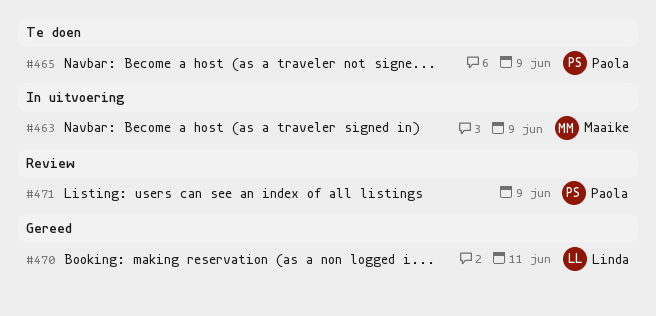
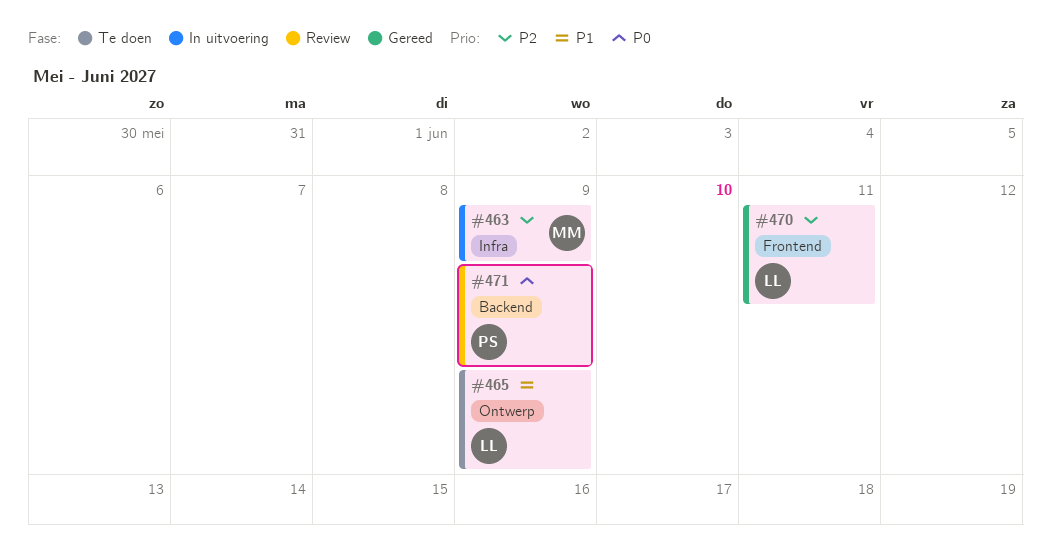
#465, owner: Paola -> Linda

